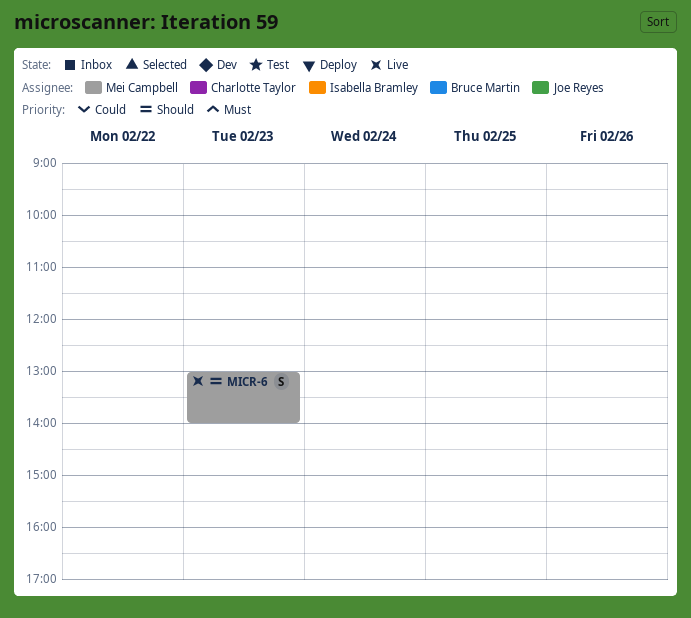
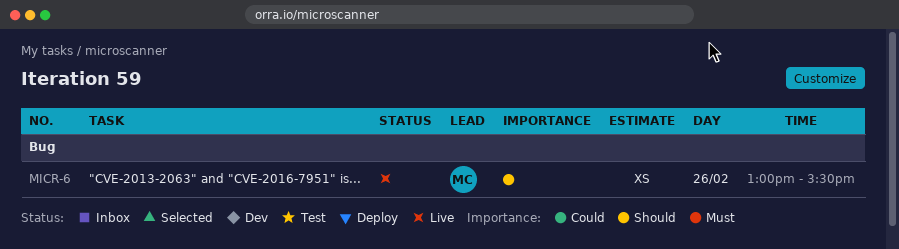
MICR-6, estimate: S -> XS
MICR-6, day: Feb 23 -> Feb 26
MICR-6, ends: 14:00 -> 15:30

